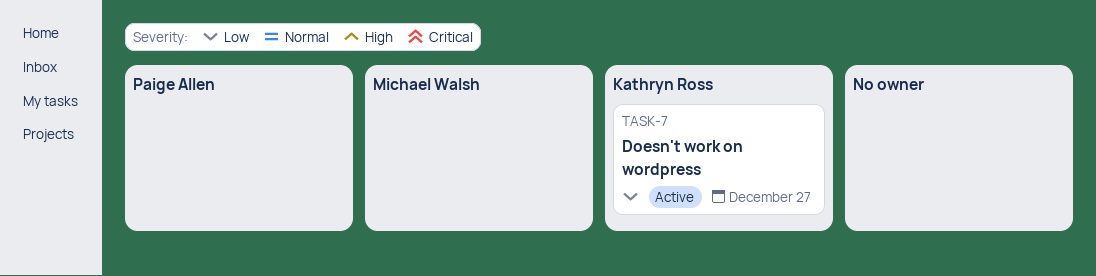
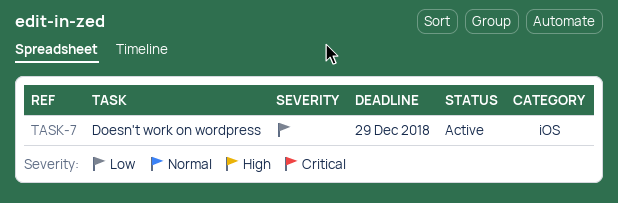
TASK-7, due: Dec 27 -> Dec 29

